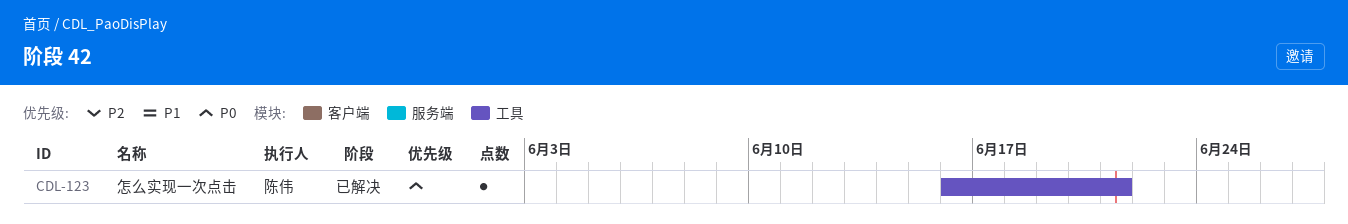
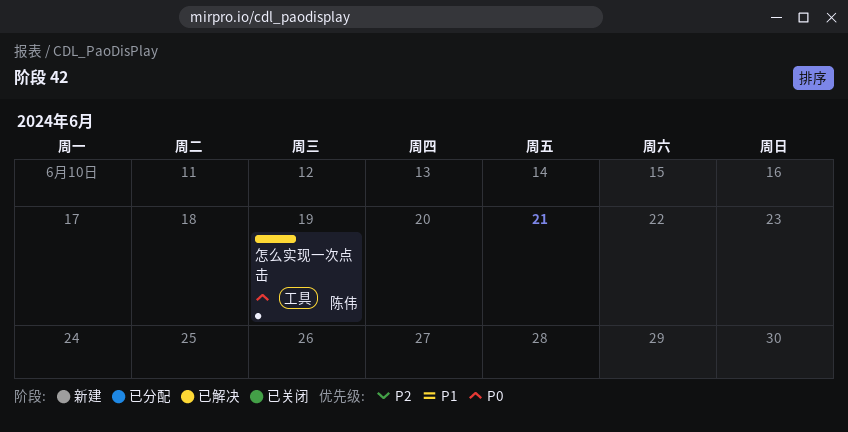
怎么实现一次点击, due: Jun 21 -> Jun 19

